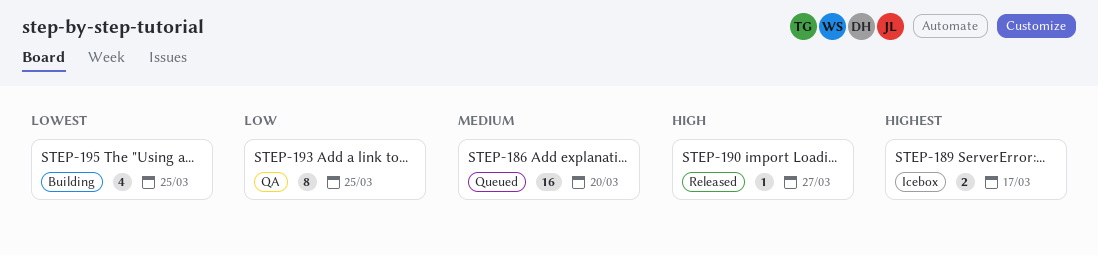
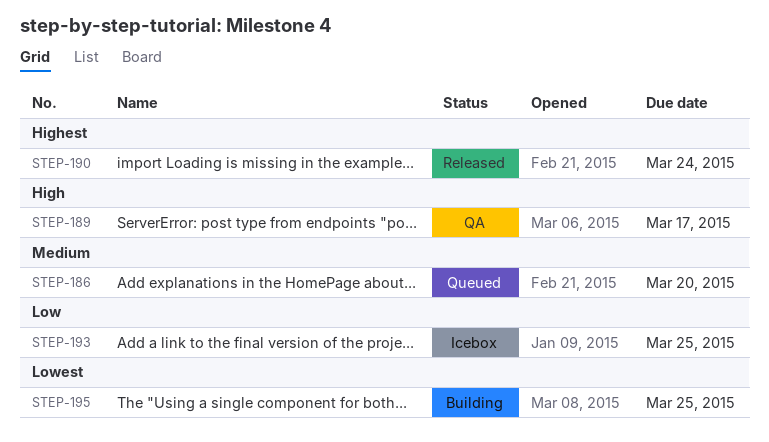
STEP-189, status: Icebox -> QA
STEP-189, priority: Highest -> High
STEP-190, priority: High -> Highest
STEP-190, due: Mar 27 -> Mar 24
STEP-193, status: QA -> Icebox

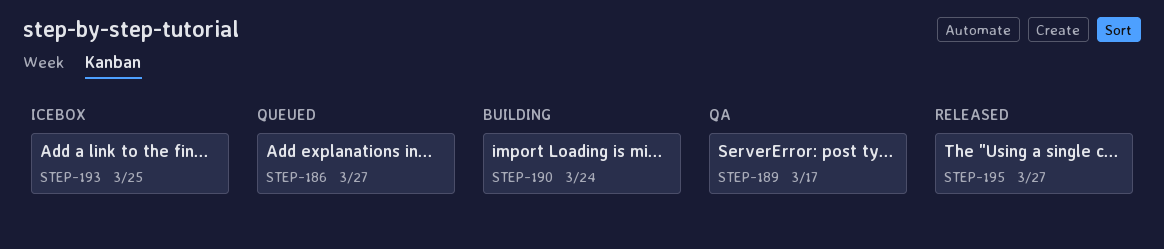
STEP-186, due: Mar 20 -> Mar 27
STEP-190, status: Released -> Building
STEP-195, status: Building -> Released
STEP-195, due: Mar 25 -> Mar 27

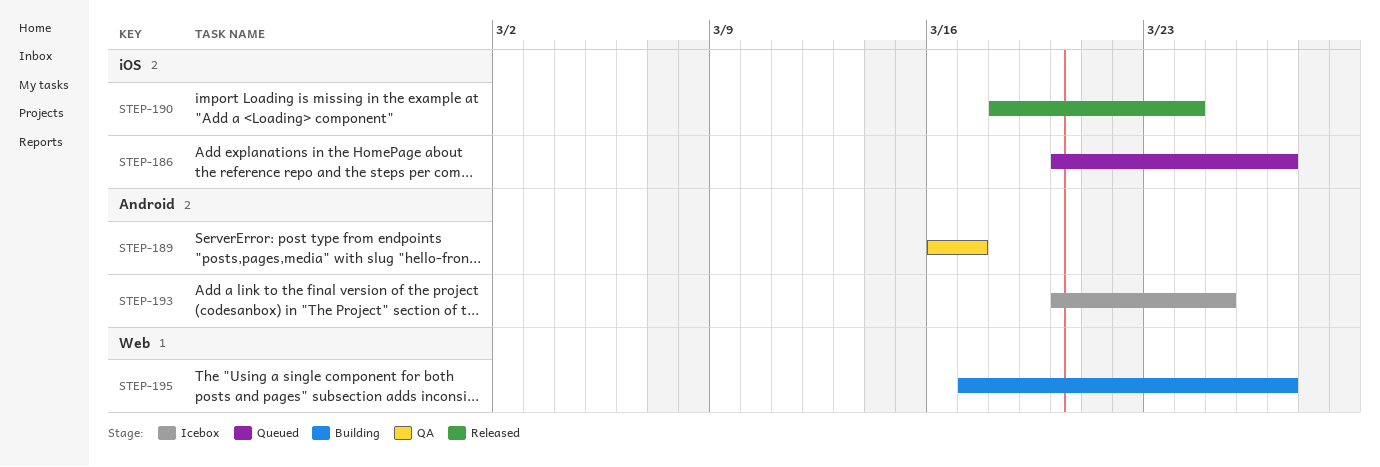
STEP-190, status: Building -> Released
STEP-195, status: Released -> Building

